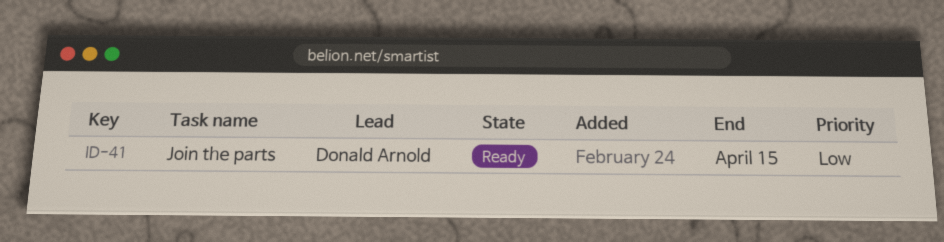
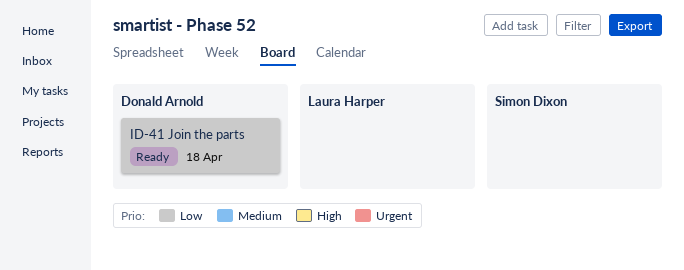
ID-41, due: Apr 15 -> Apr 18

